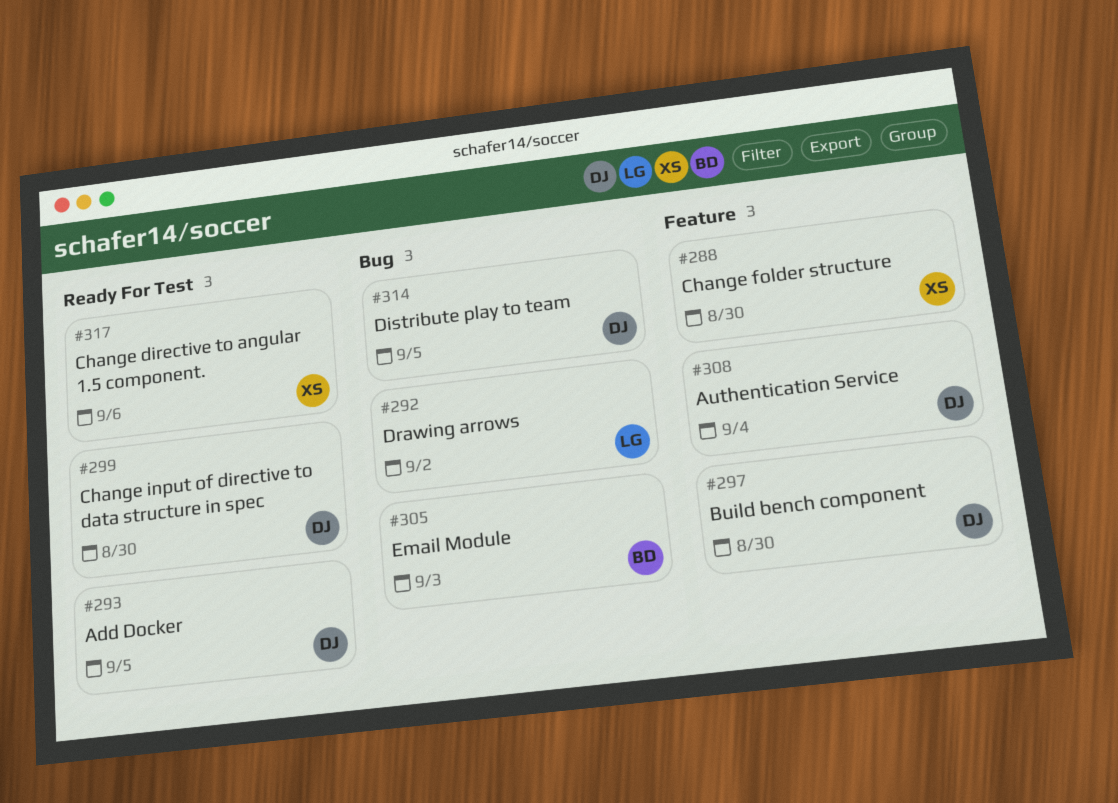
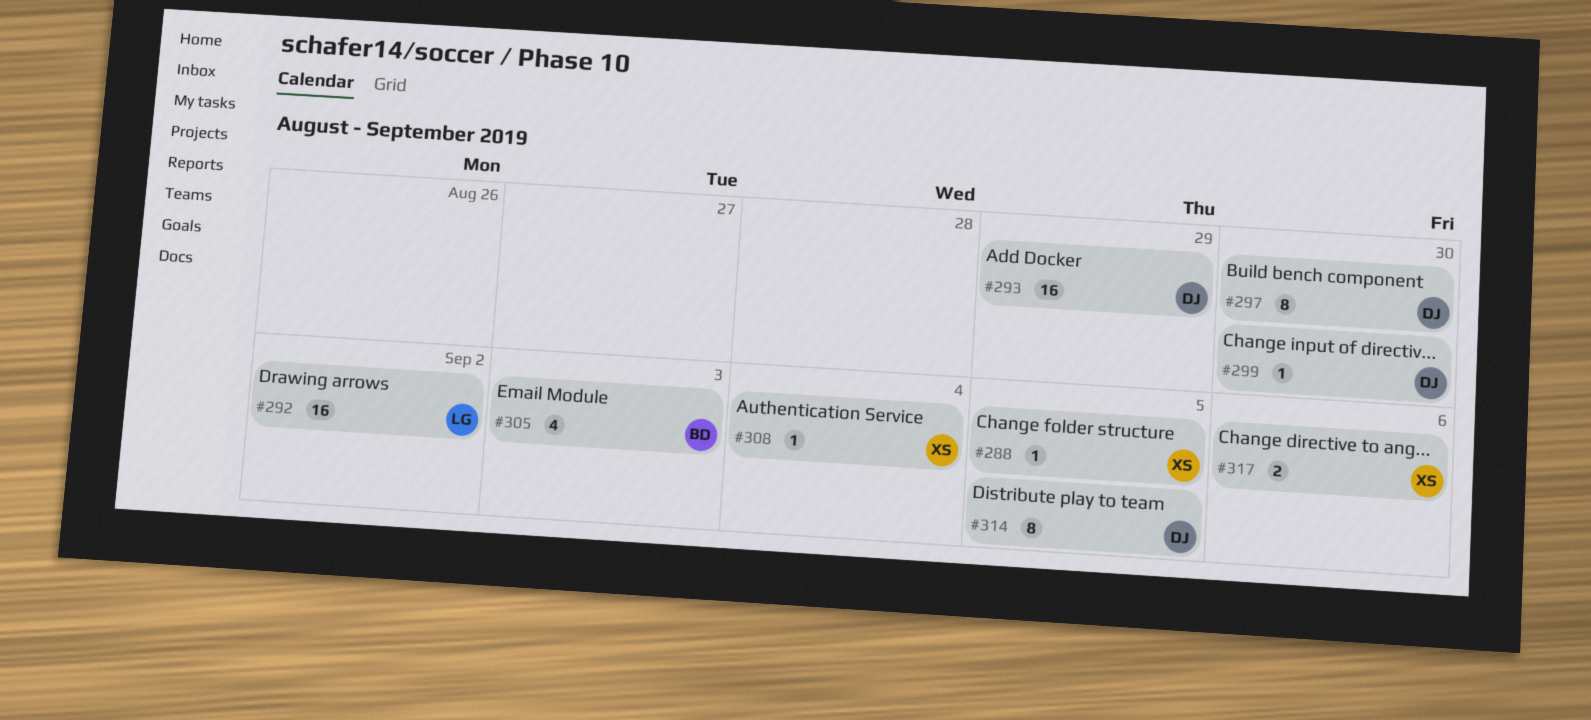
#288, due: Aug 30 -> Sep 5
#293, due: Sep 5 -> Aug 29
#308, owner: DJ -> XS

